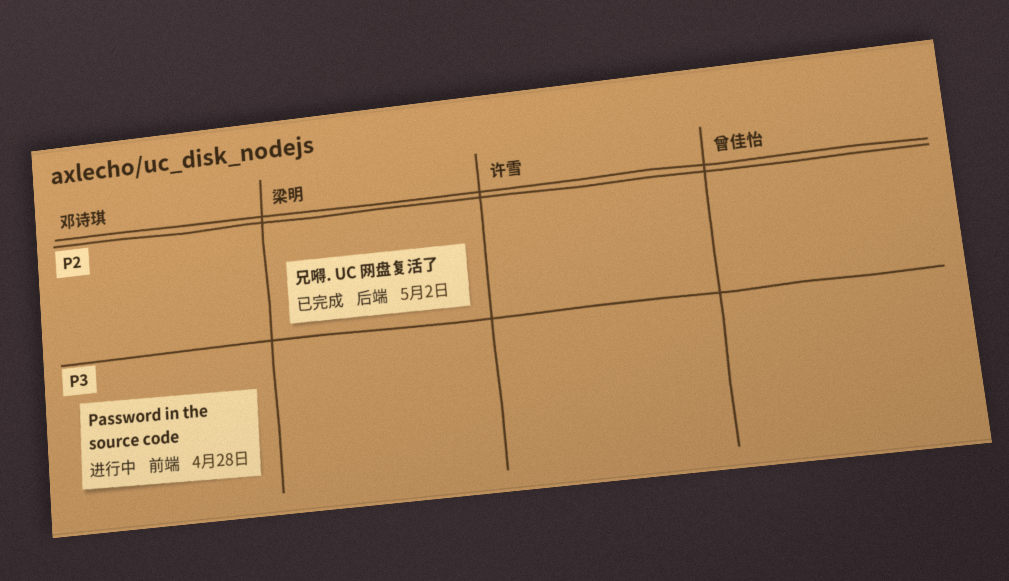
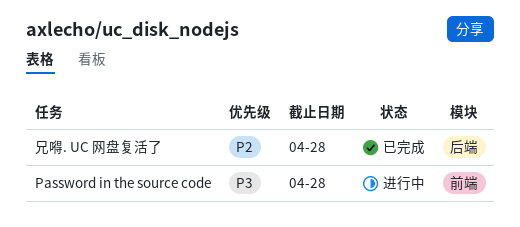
兄嘚. UC 网盘复活了, due: May 2 -> Apr 28

